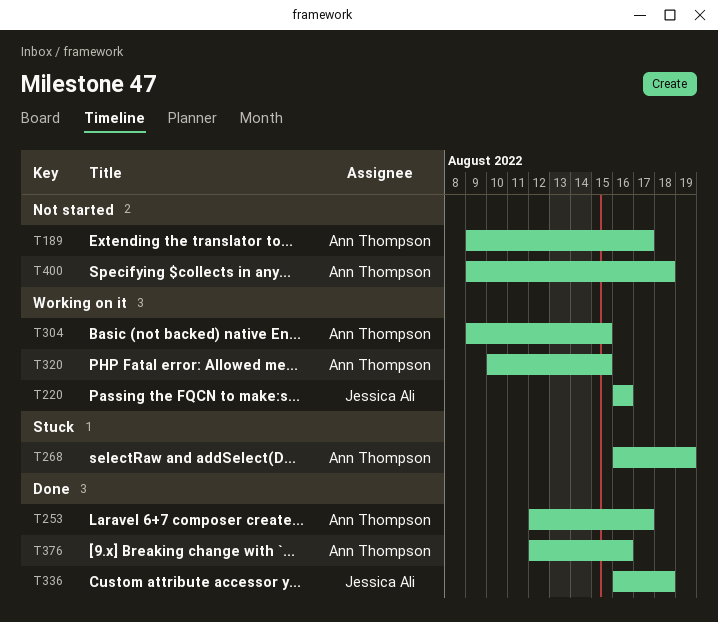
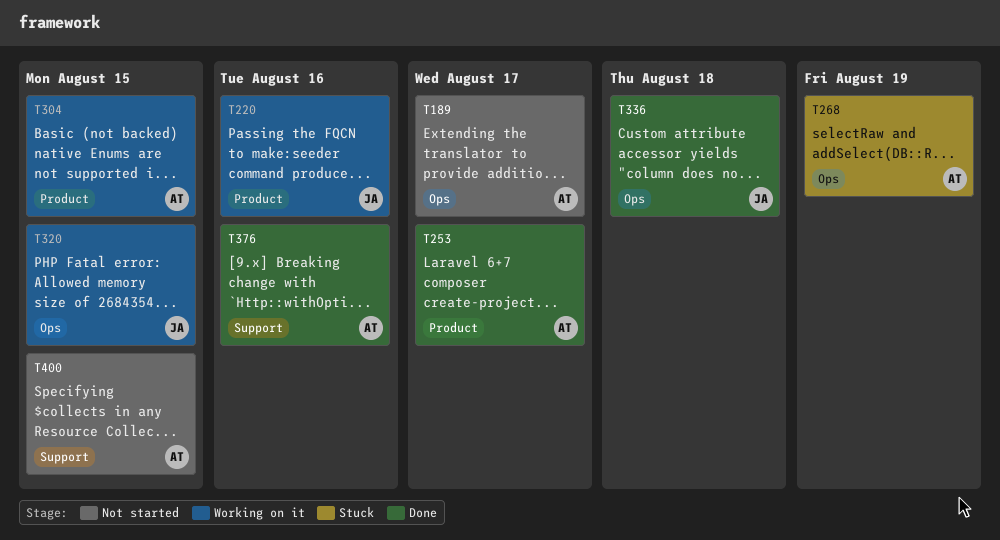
T320, owner: Ann Thompson -> Jessica Ali
T400, due: Aug 18 -> Aug 15

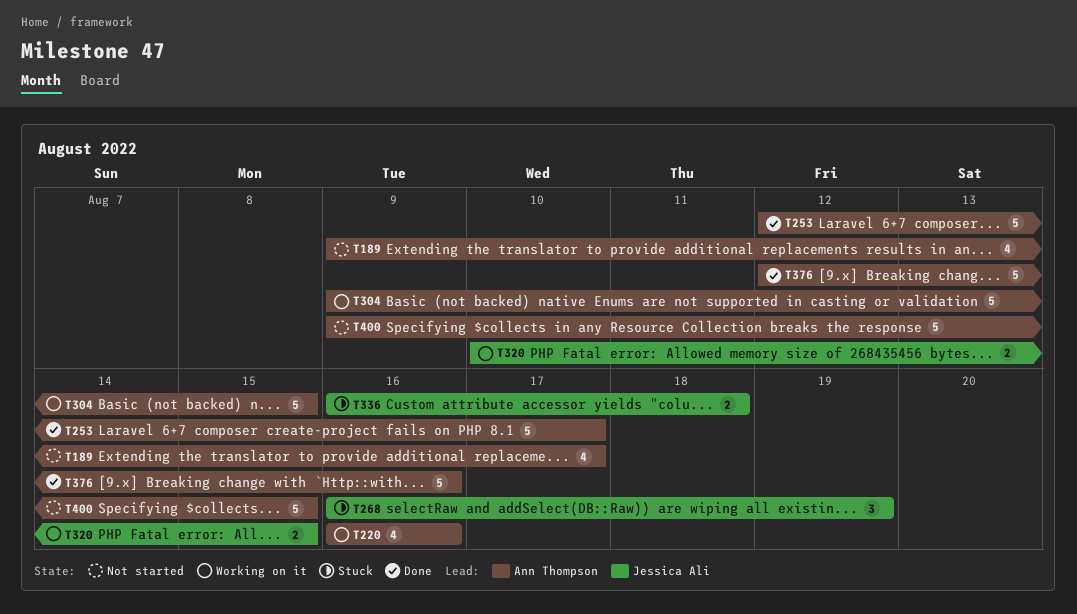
T220, owner: Jessica Ali -> Ann Thompson
T268, owner: Ann Thompson -> Jessica Ali
T336, status: Done -> Stuck

